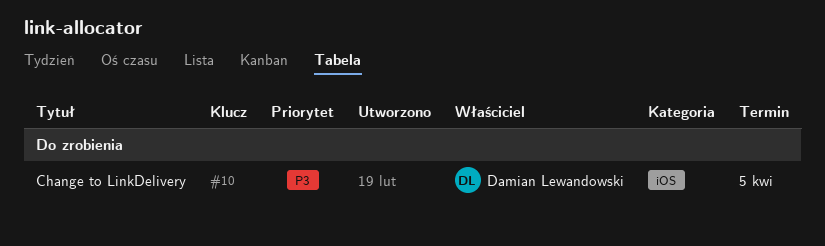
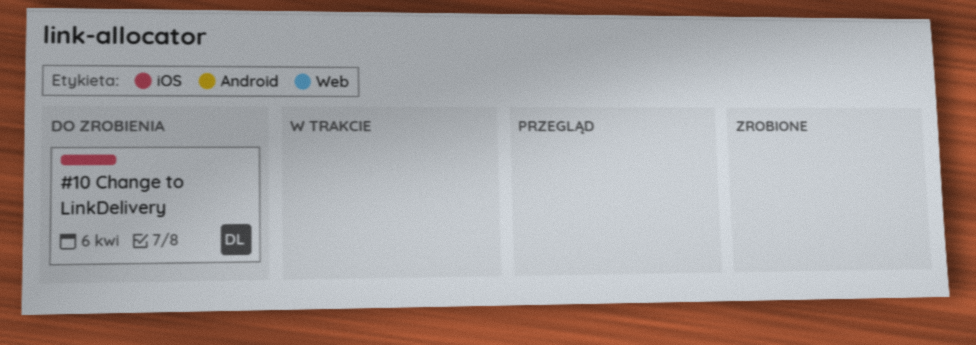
#10, due: Apr 5 -> Apr 6

